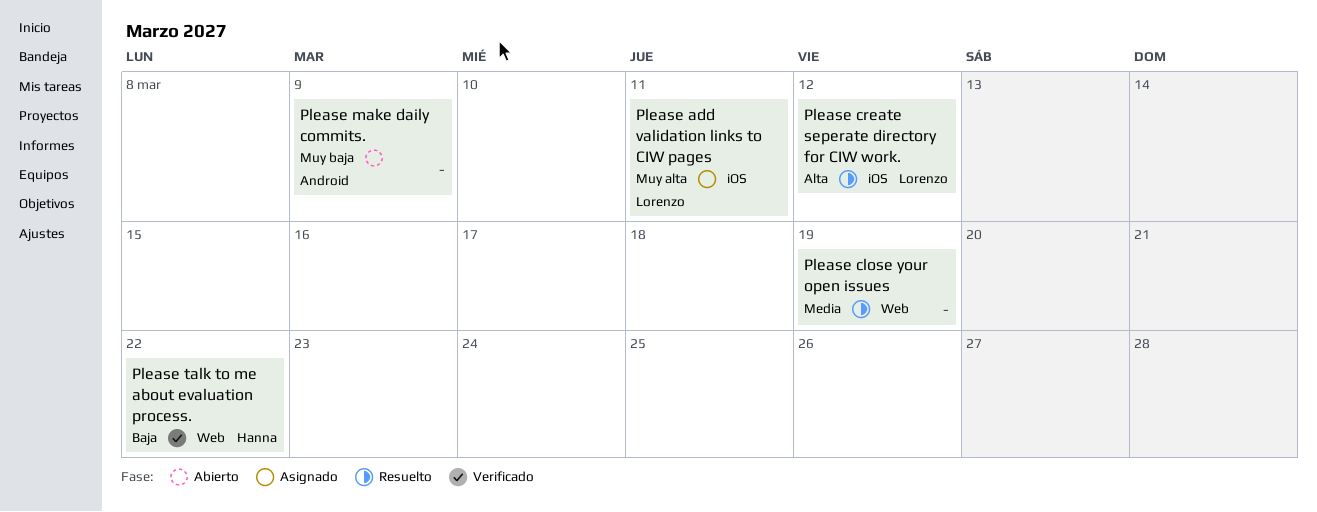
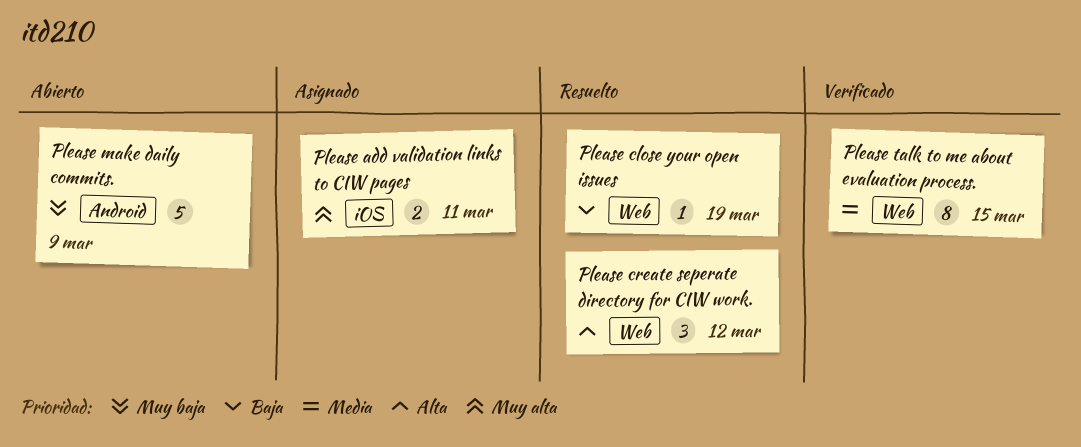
Please close your open issues, priority: Media -> Baja
Please create seperate directory for CIW work., label: iOS -> Web
Please talk to me about evaluation process., priority: Baja -> Media
Please talk to me about evaluation process., due: Mar 22 -> Mar 15

